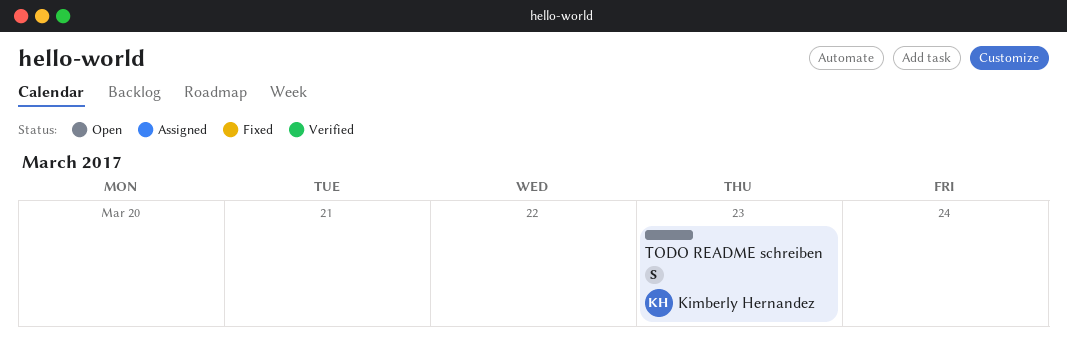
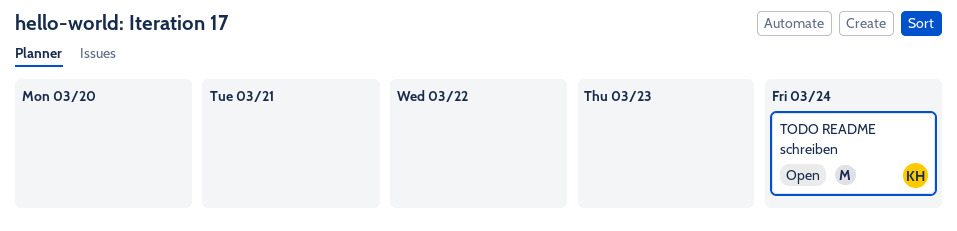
TODO README schreiben, estimate: S -> M
TODO README schreiben, due: Mar 23 -> Mar 24

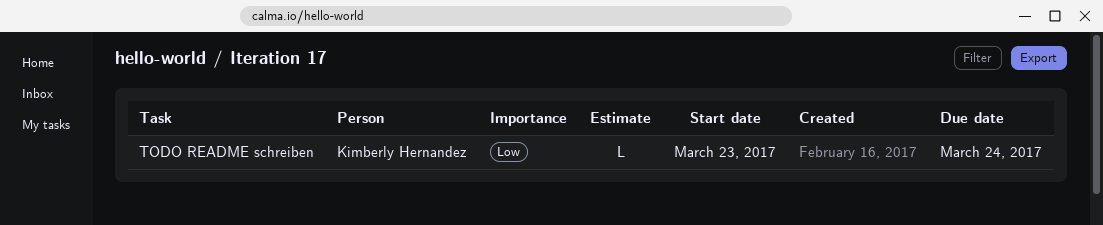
TODO README schreiben, estimate: M -> L

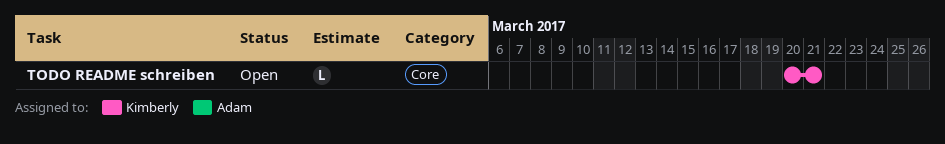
TODO README schreiben, start: Mar 23 -> Mar 20
TODO README schreiben, due: Mar 24 -> Mar 21

